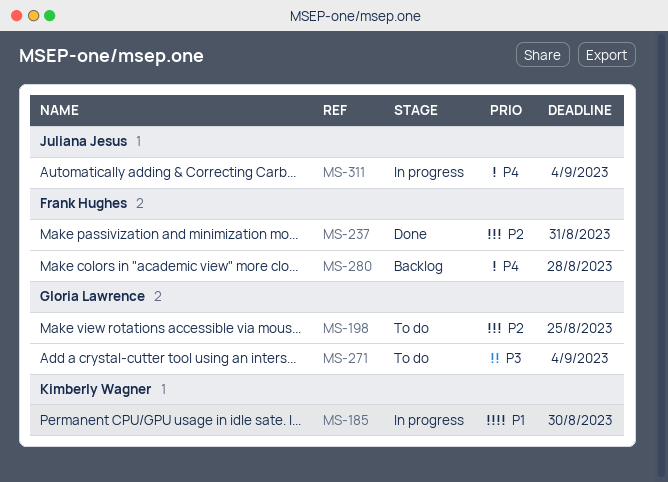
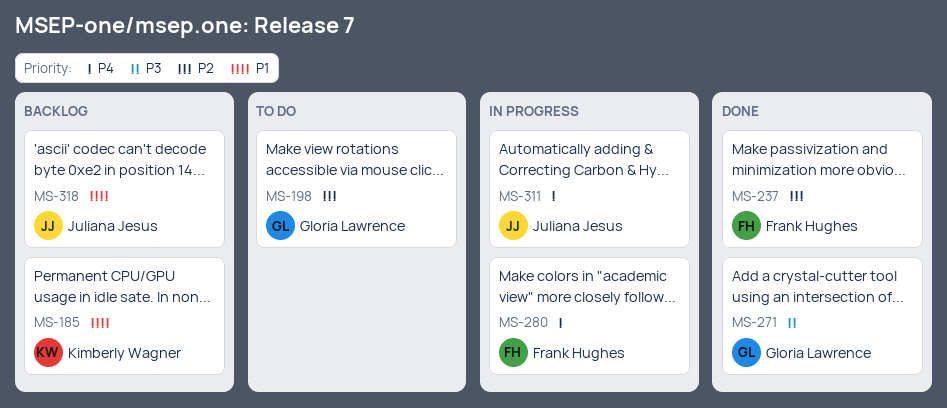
MS-185, status: In progress -> Backlog
MS-271, status: To do -> Done
MS-280, status: Backlog -> In progress
MS-318: none -> present

